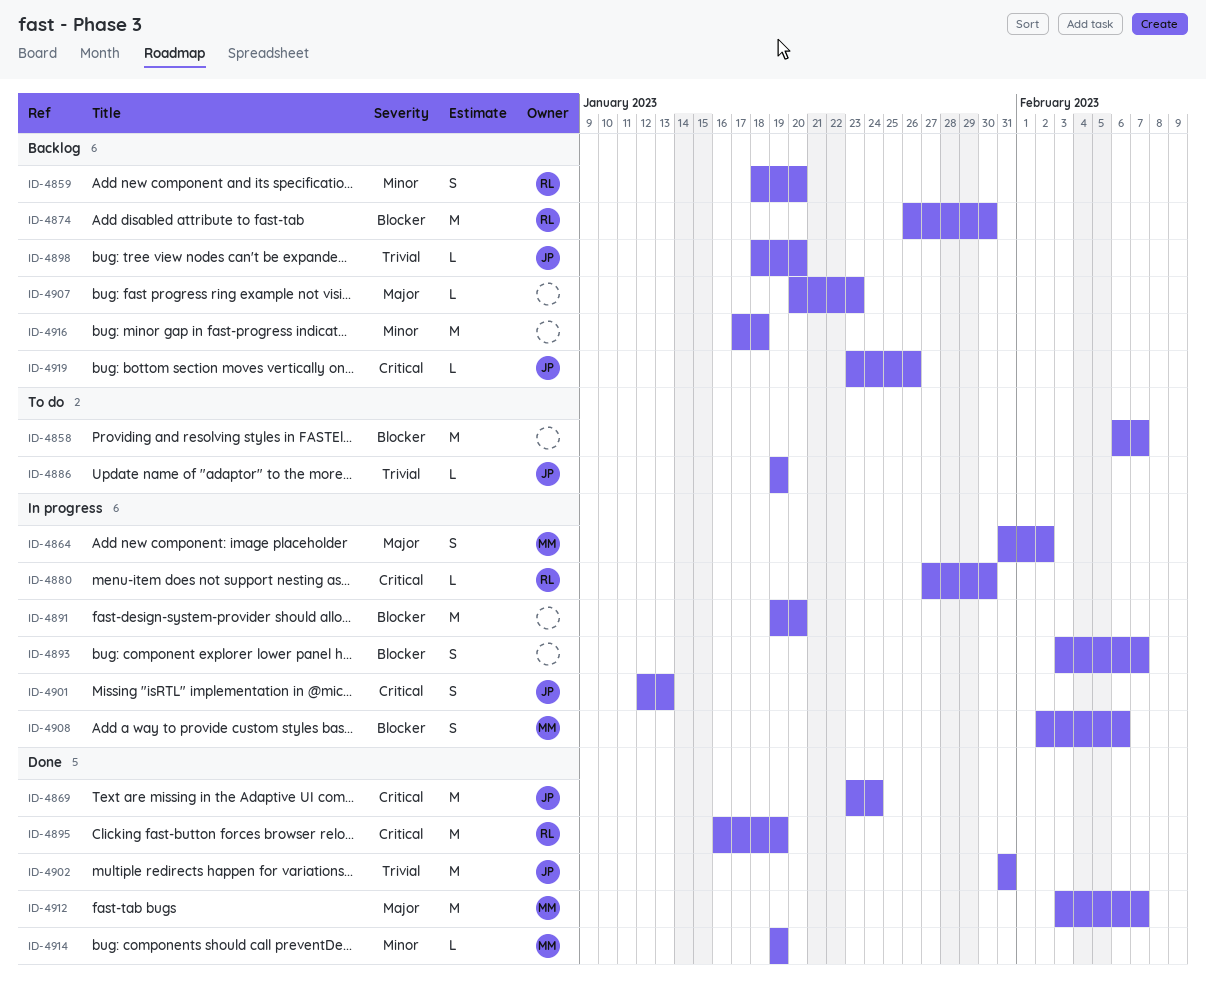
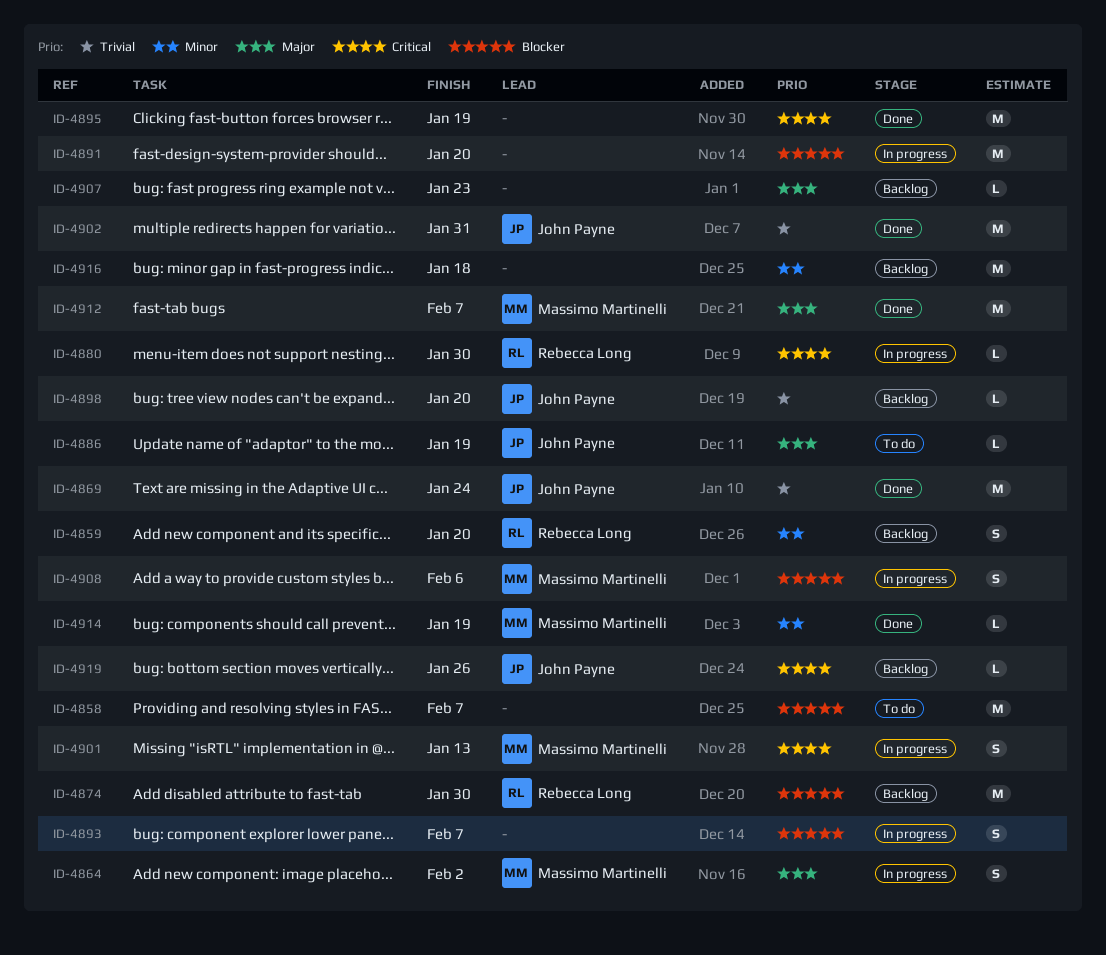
ID-4869, priority: Critical -> Trivial
ID-4886, priority: Trivial -> Major
ID-4895, owner: Rebecca Long -> none
ID-4901, owner: John Payne -> Massimo Martinelli

